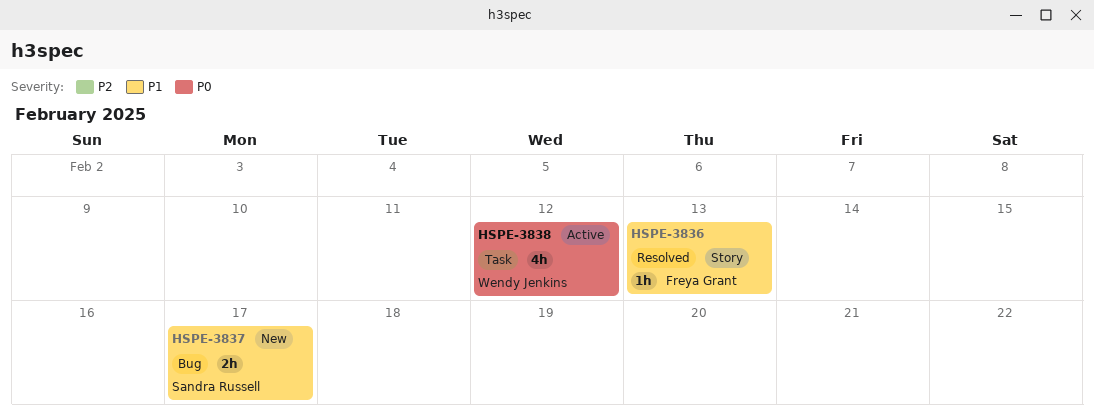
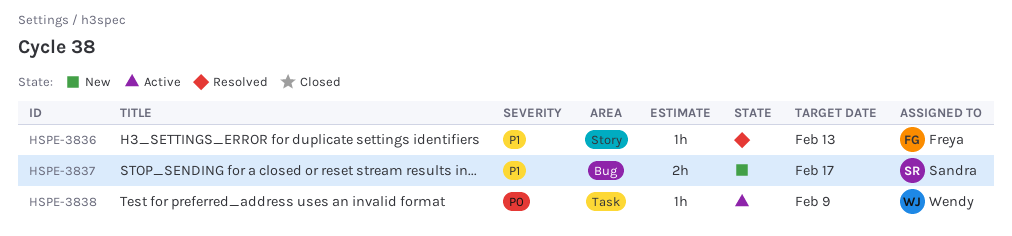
HSPE-3838, estimate: 4h -> 1h
HSPE-3838, due: Feb 12 -> Feb 9

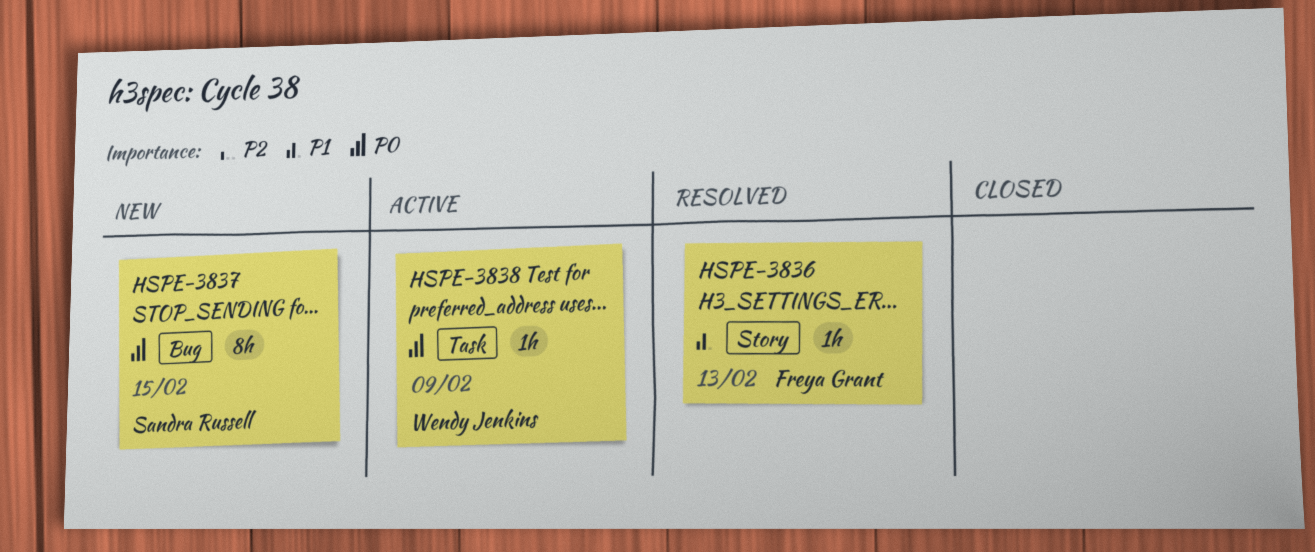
HSPE-3837, priority: P1 -> P0
HSPE-3837, estimate: 2h -> 8h
HSPE-3837, due: Feb 17 -> Feb 15

